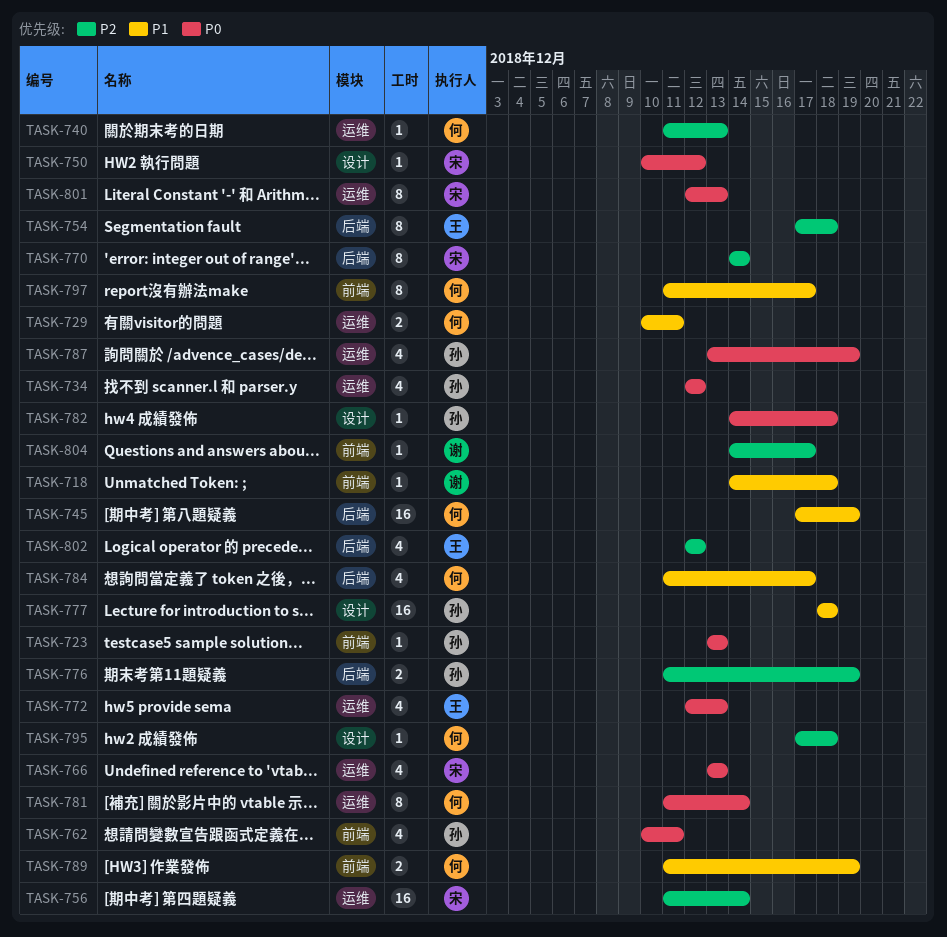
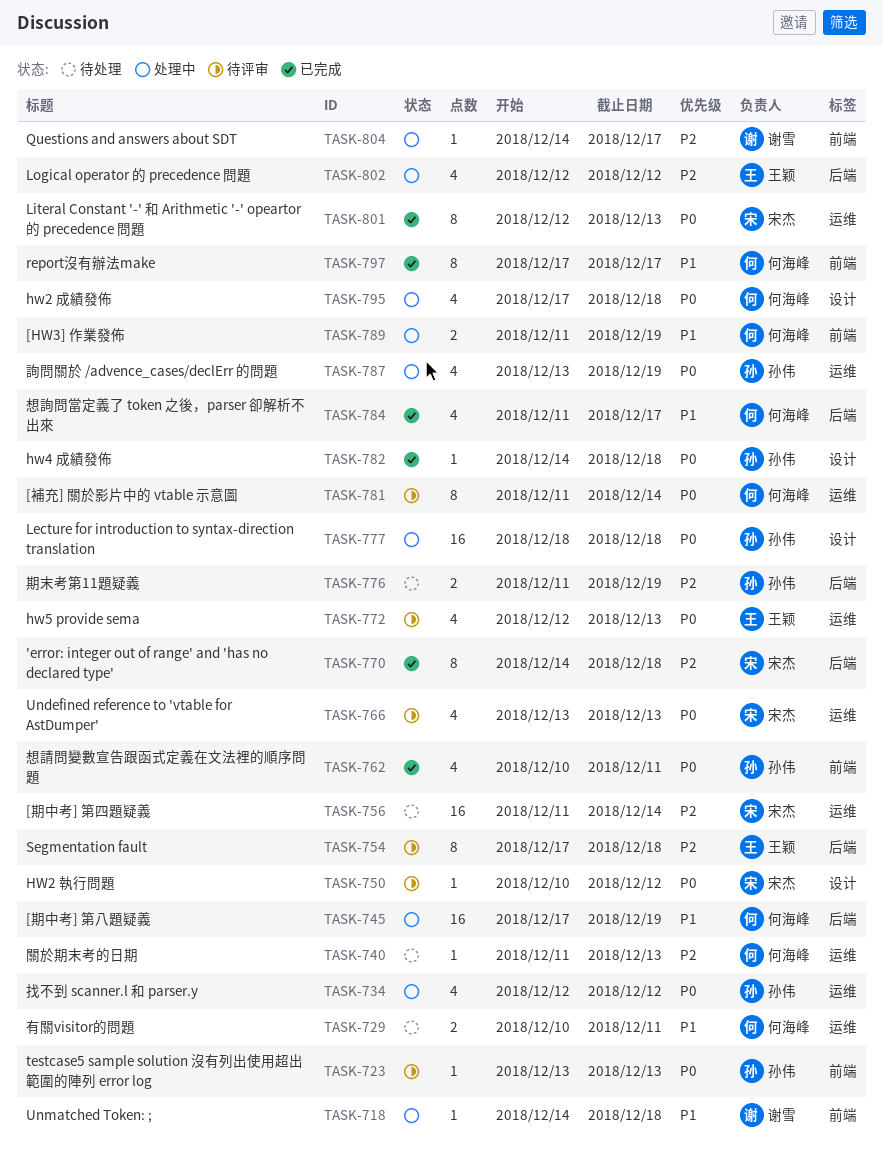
TASK-770, due: Dec 14 -> Dec 18
TASK-777, priority: P1 -> P0
TASK-795, priority: P2 -> P0
TASK-795, estimate: 1 -> 4
TASK-797, start: Dec 11 -> Dec 17

